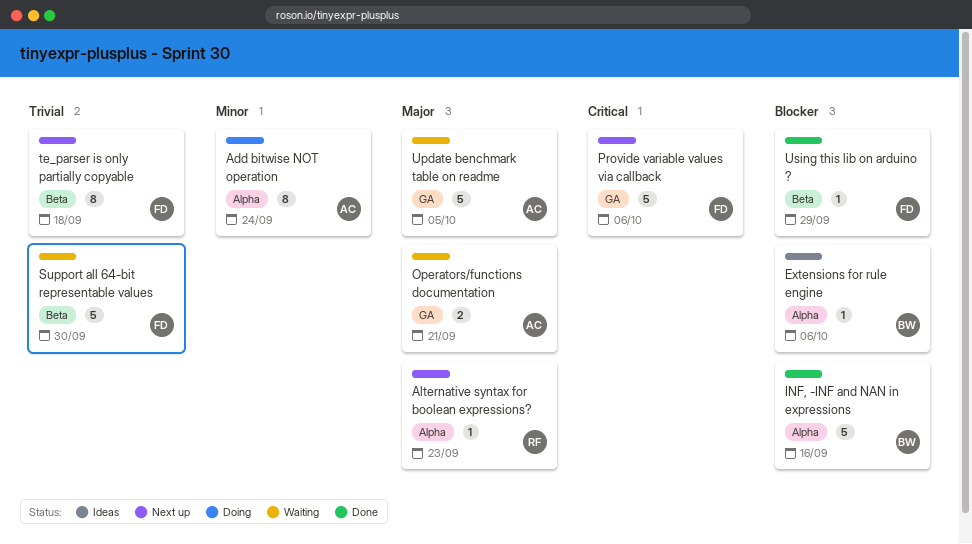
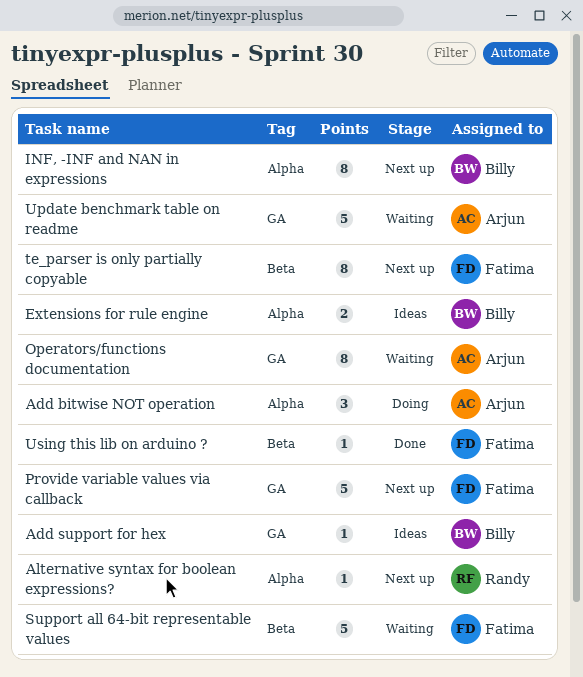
Add bitwise NOT operation, estimate: 8 -> 3
Add support for hex: none -> present
Extensions for rule engine, estimate: 1 -> 2
INF, -INF and NAN in expressions, status: Done -> Next up
INF, -INF and NAN in expressions, estimate: 5 -> 8
Operators/functions documentation, estimate: 2 -> 8

